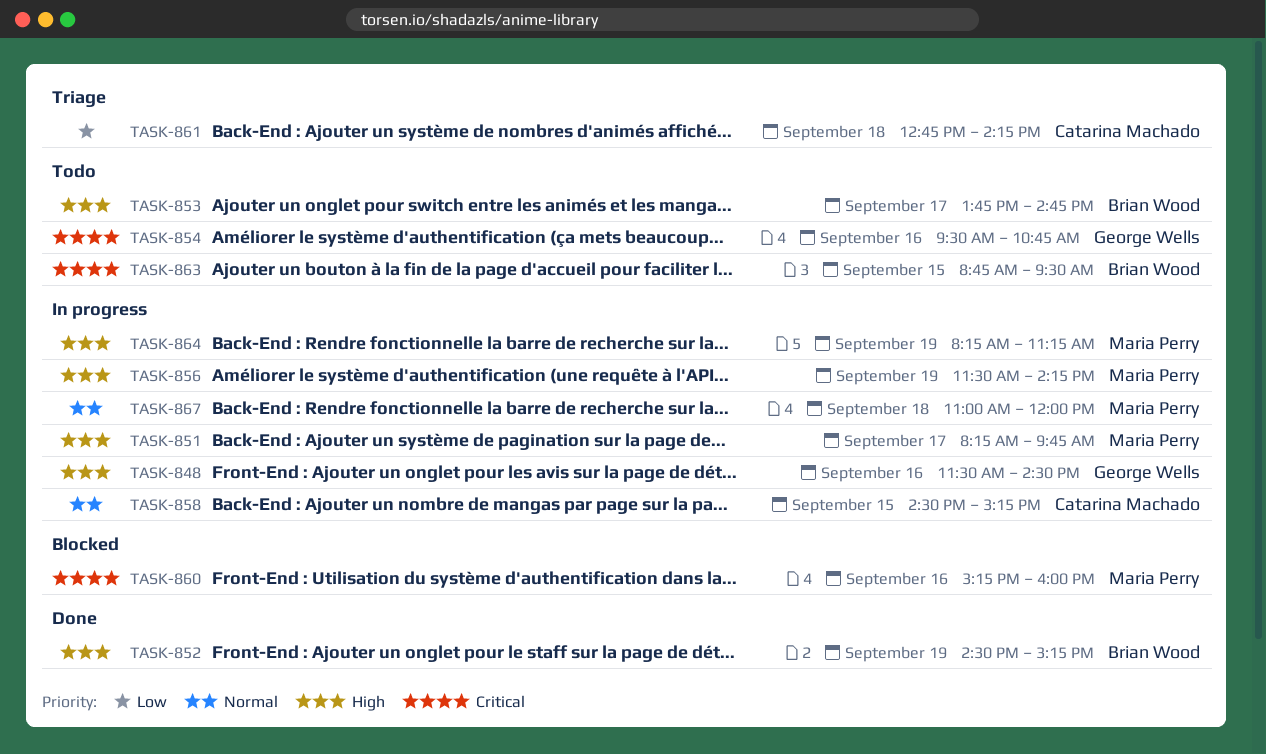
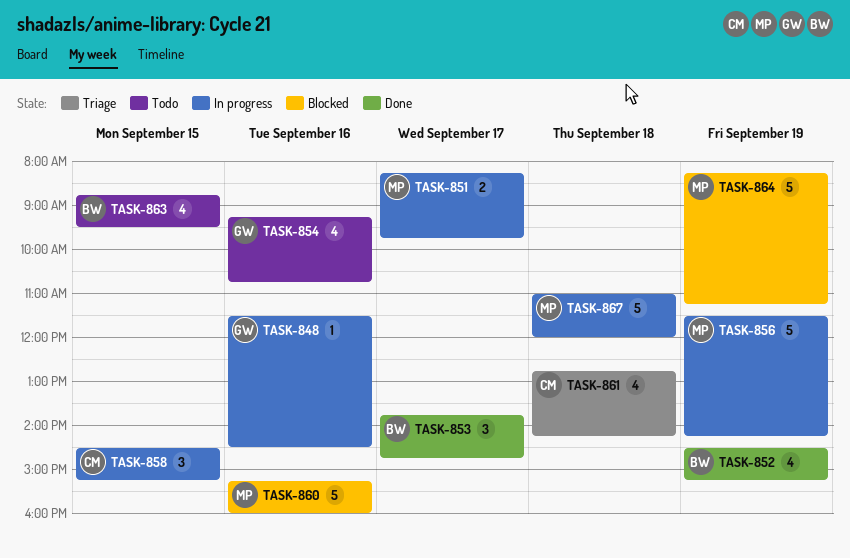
TASK-853, status: Todo -> Done
TASK-854, begins: 09:30 -> 09:15
TASK-864, status: In progress -> Blocked

